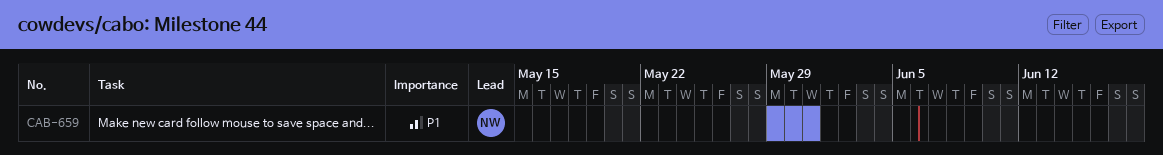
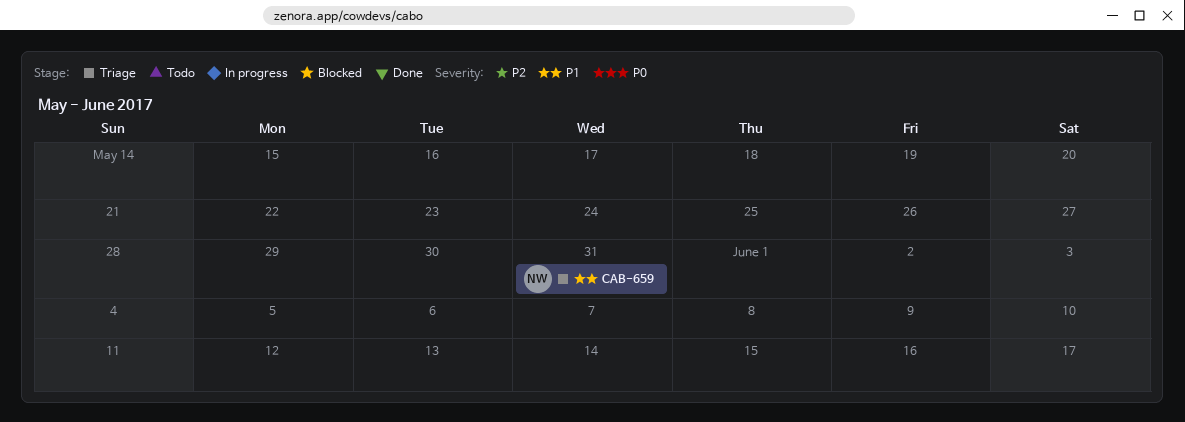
CAB-659, start: May 29 -> May 31

